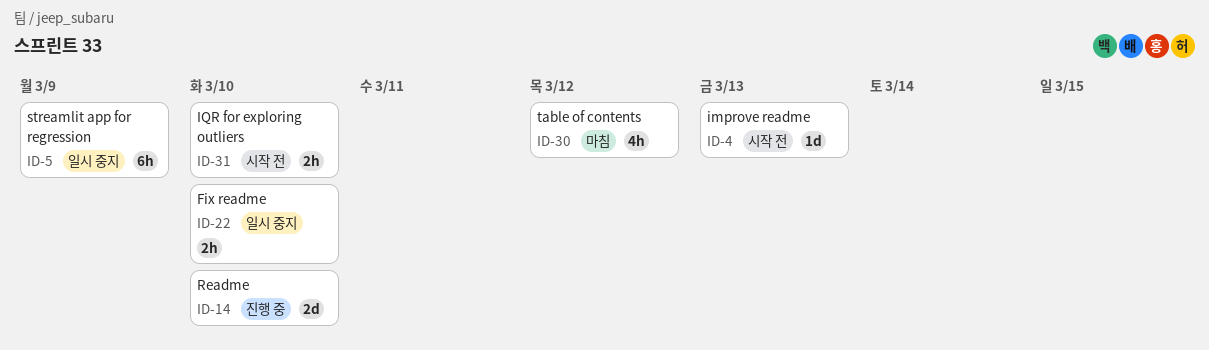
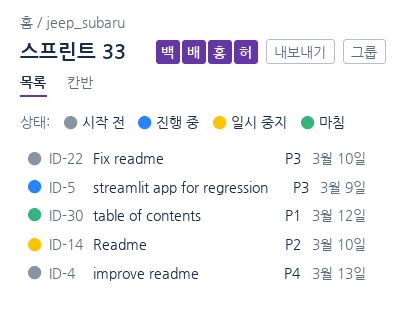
ID-5, status: 일시 중지 -> 진행 중
ID-14, status: 진행 중 -> 일시 중지
ID-22, status: 일시 중지 -> 시작 전
ID-31: present -> none

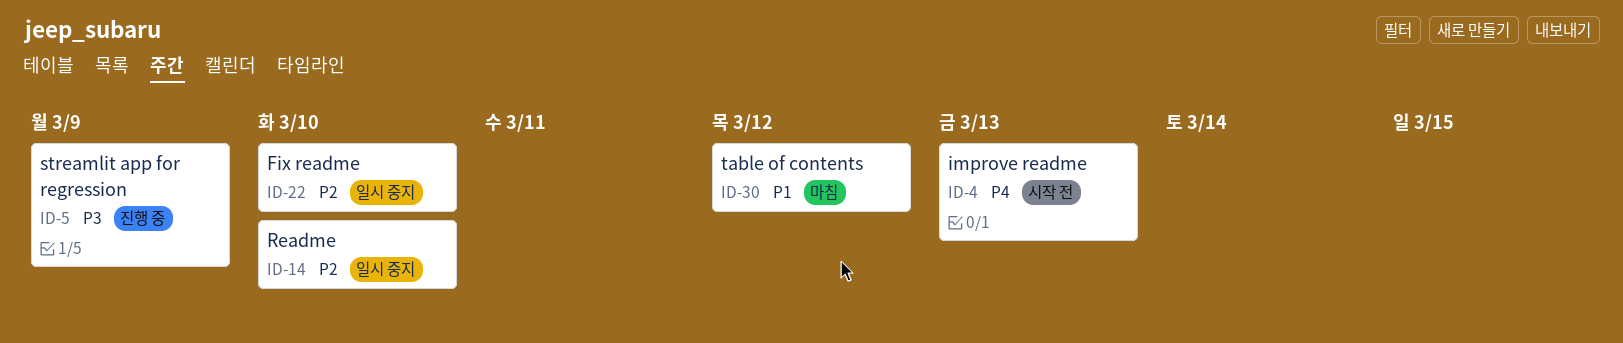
ID-22, status: 시작 전 -> 일시 중지
ID-22, priority: P3 -> P2

